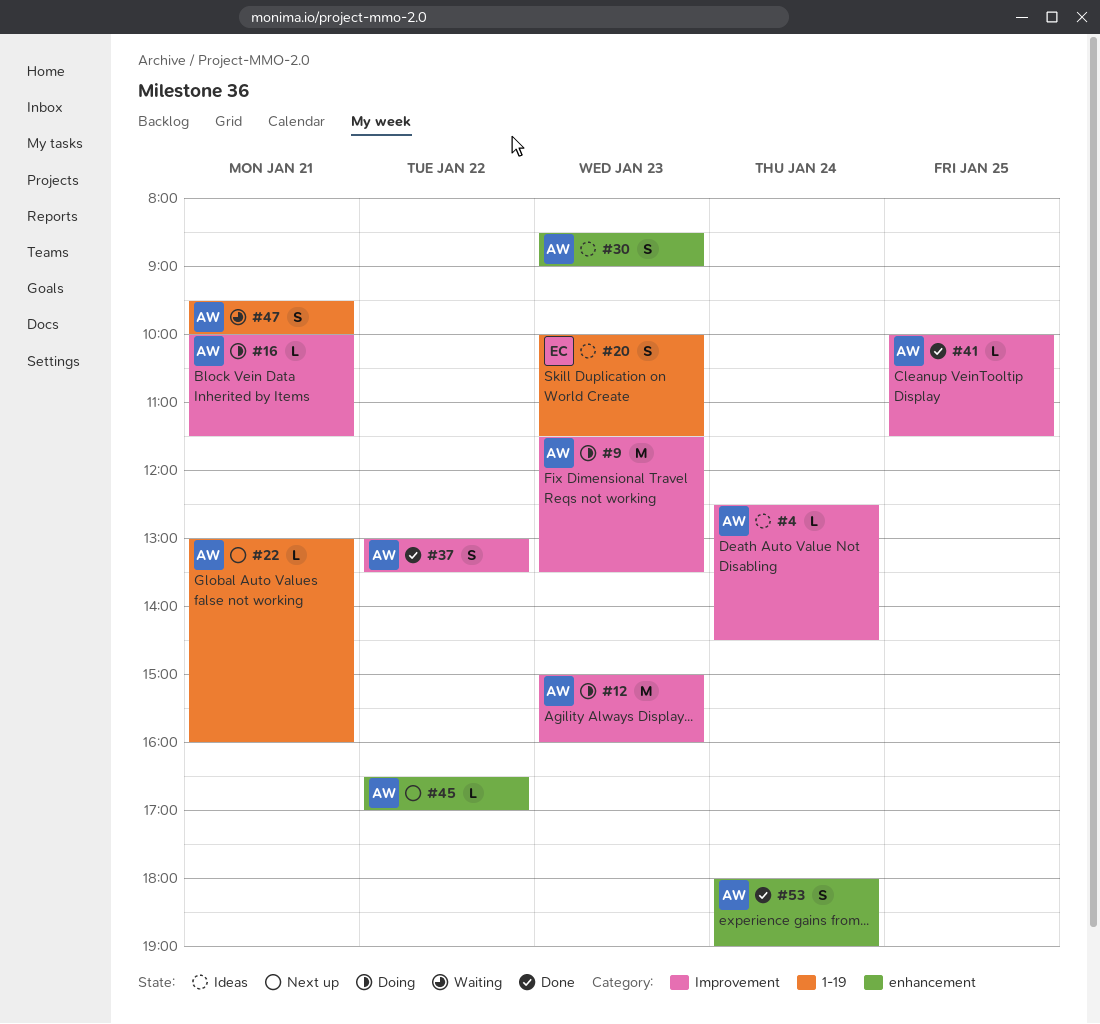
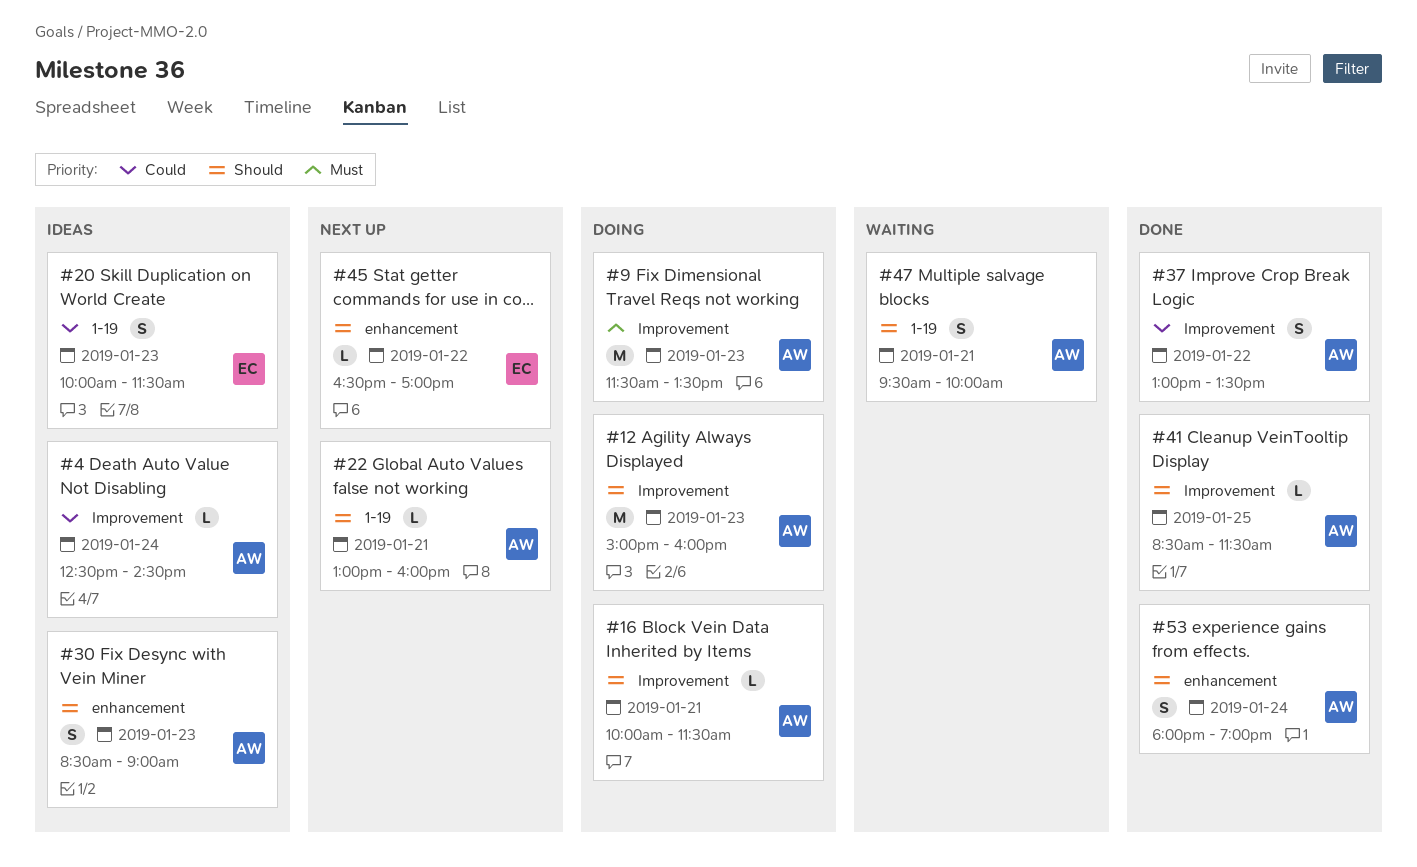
#41, begins: 10:00 -> 08:30
#45, owner: AW -> EC

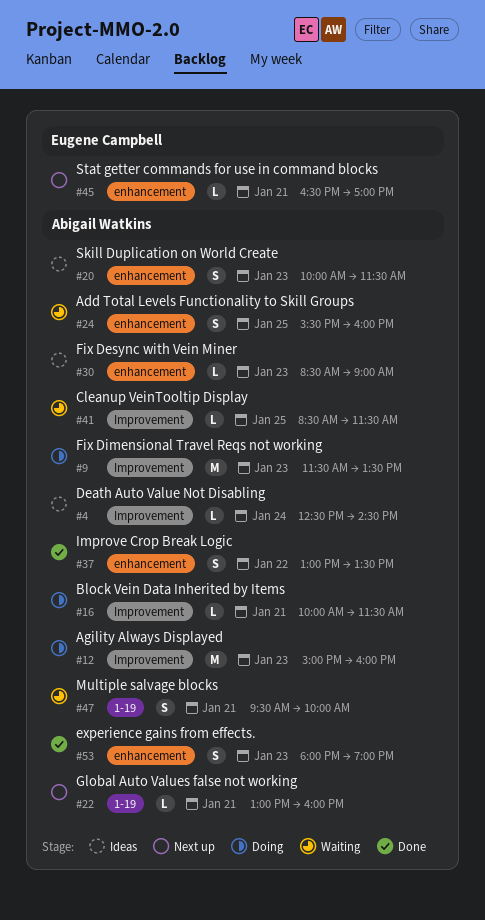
#20, owner: Eugene Campbell -> Abigail Watkins
#20, label: 1-19 -> enhancement
#24: none -> present
#30, estimate: S -> L
#37, label: Improvement -> enhancement
#41, status: Done -> Waiting
#45, day: Jan 22 -> Jan 21
#53, day: Jan 24 -> Jan 23

